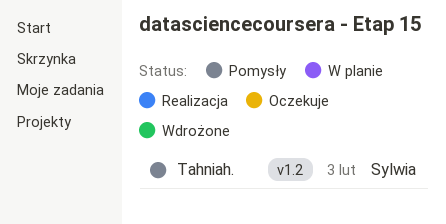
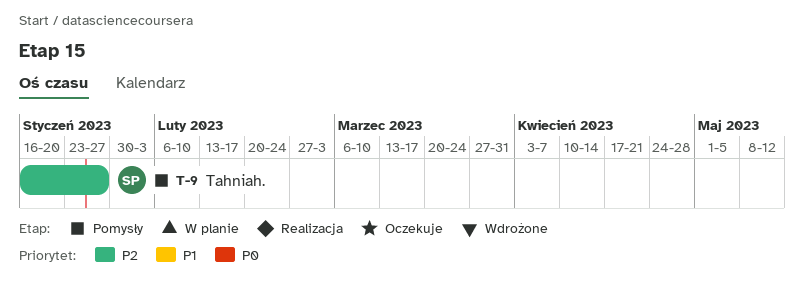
Tahniah., due: Feb 3 -> Jan 27

